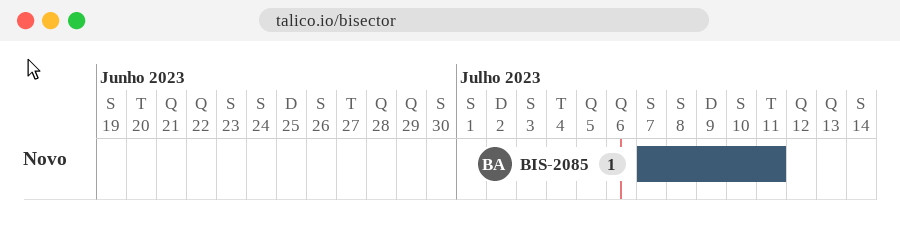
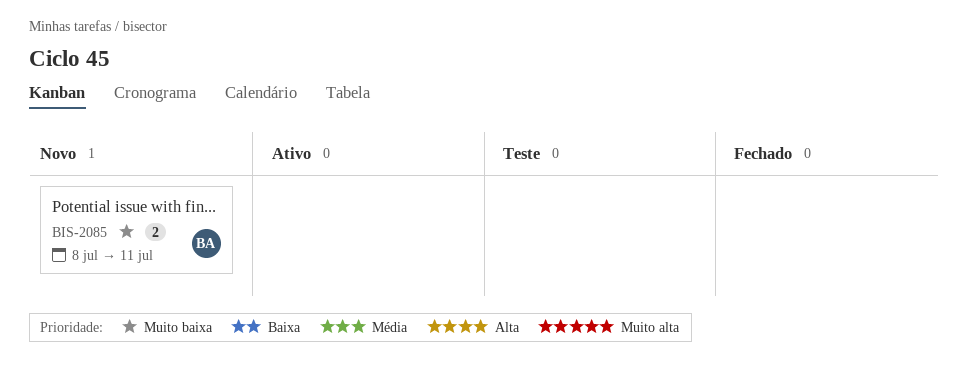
BIS-2085, estimate: 1 -> 2
BIS-2085, start: Jul 7 -> Jul 8

